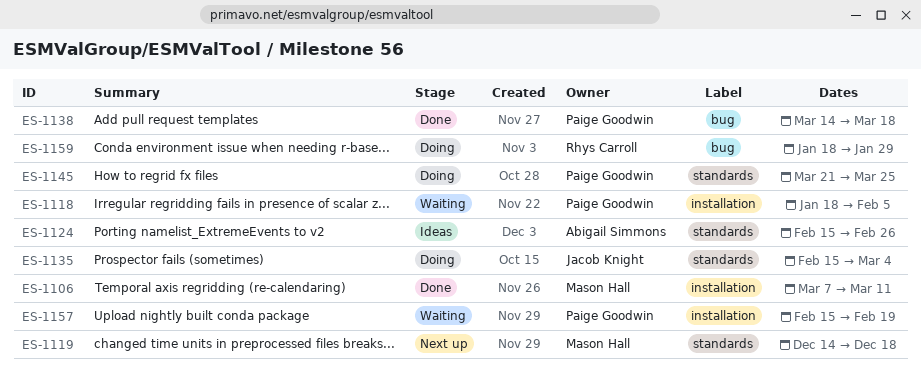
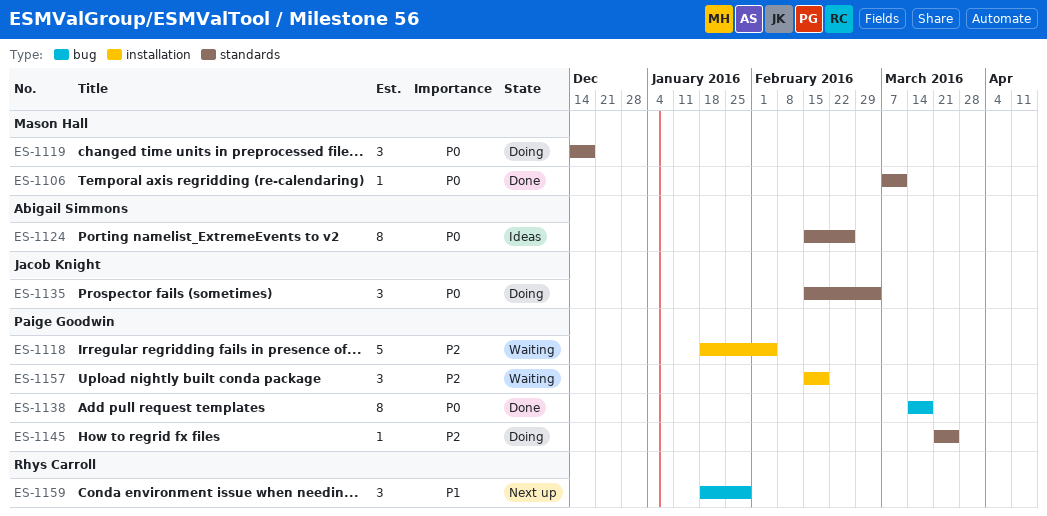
ES-1106, label: installation -> standards
ES-1119, status: Next up -> Doing
ES-1159, status: Doing -> Next up

